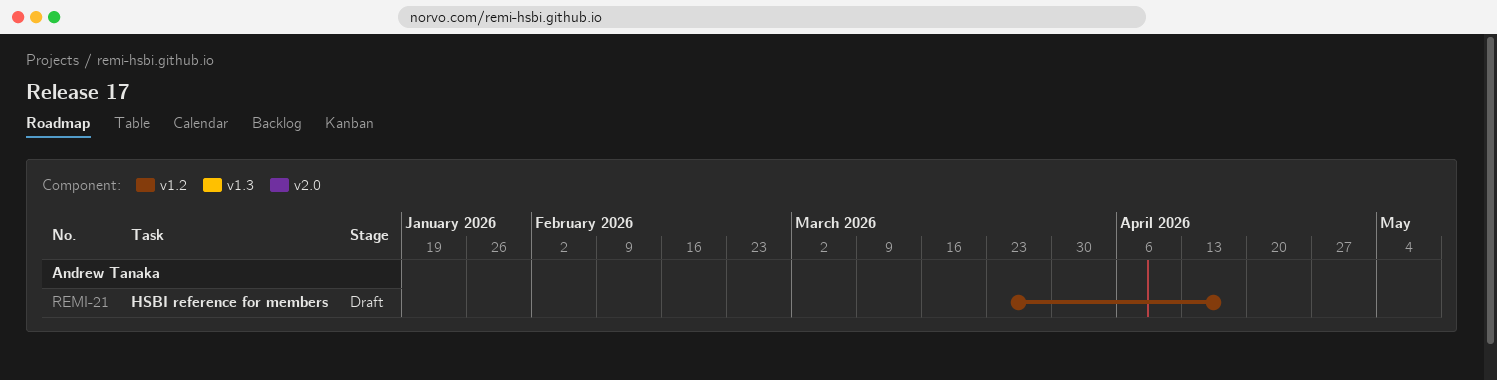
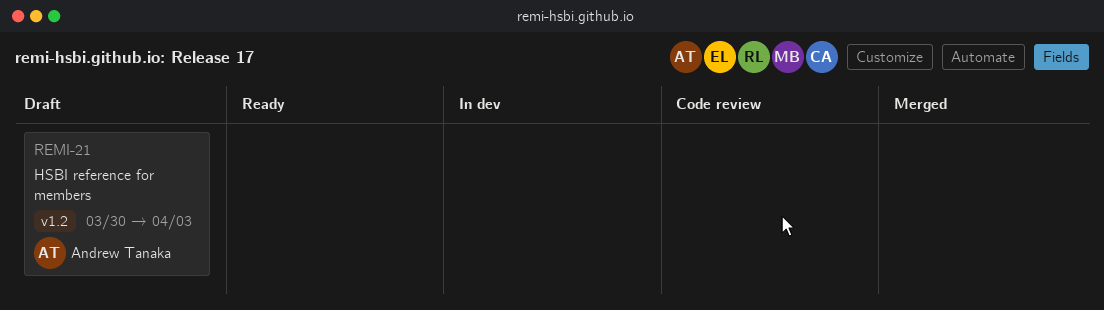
REMI-21, start: Mar 23 -> Mar 30
REMI-21, due: Apr 17 -> Apr 3

